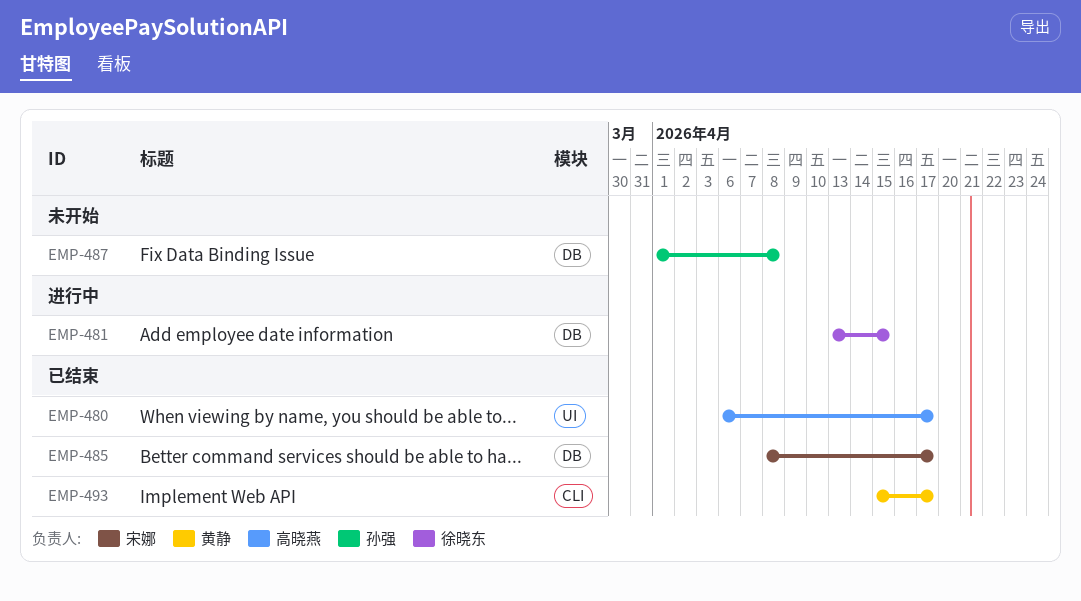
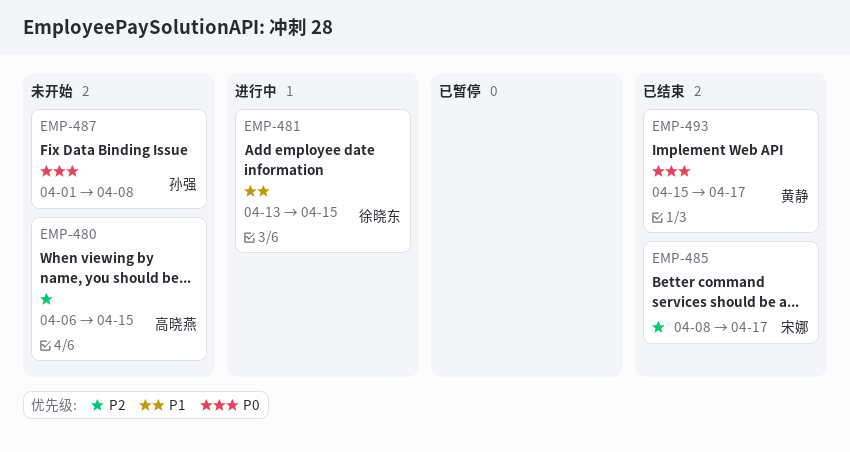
EMP-480, status: 已结束 -> 未开始
EMP-480, due: Apr 17 -> Apr 15

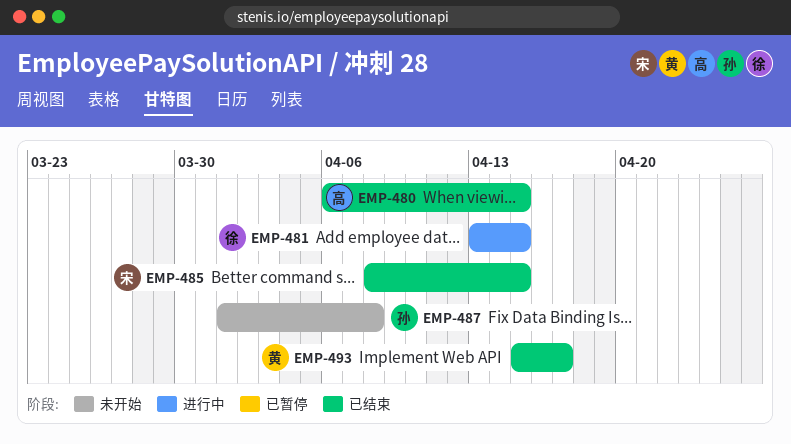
EMP-480, status: 未开始 -> 已结束
EMP-485, due: Apr 17 -> Apr 15

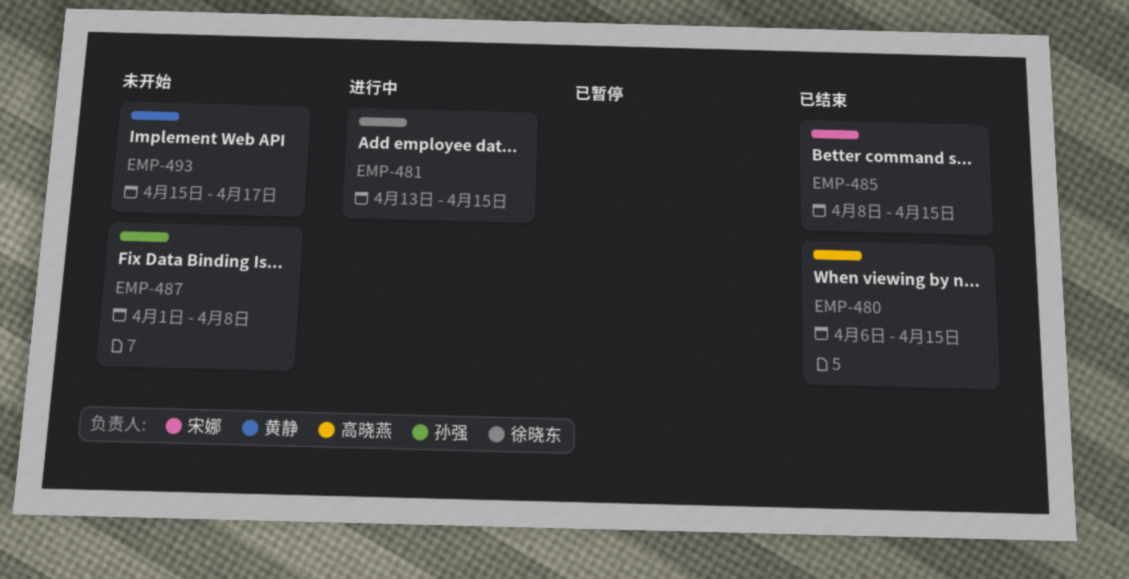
EMP-493, status: 已结束 -> 未开始

